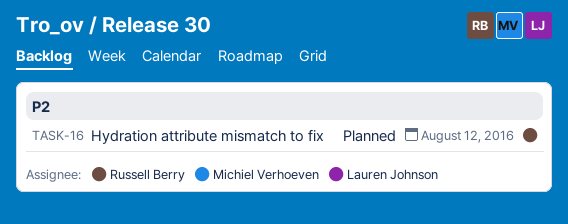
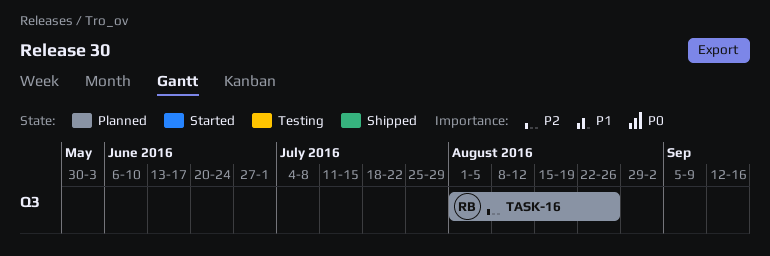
TASK-16, due: Aug 12 -> Aug 26

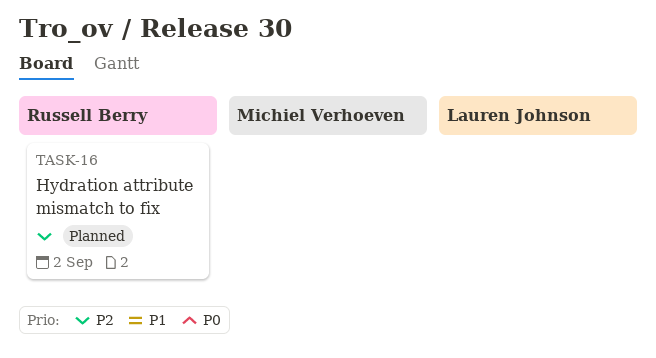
TASK-16, due: Aug 26 -> Sep 2

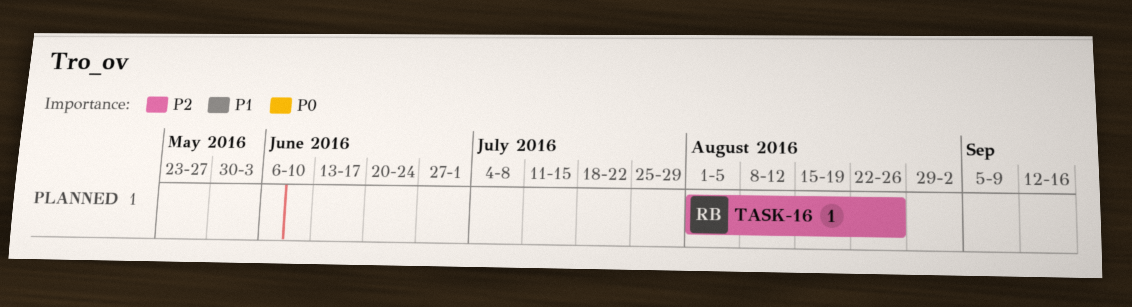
TASK-16, due: Sep 2 -> Aug 26

